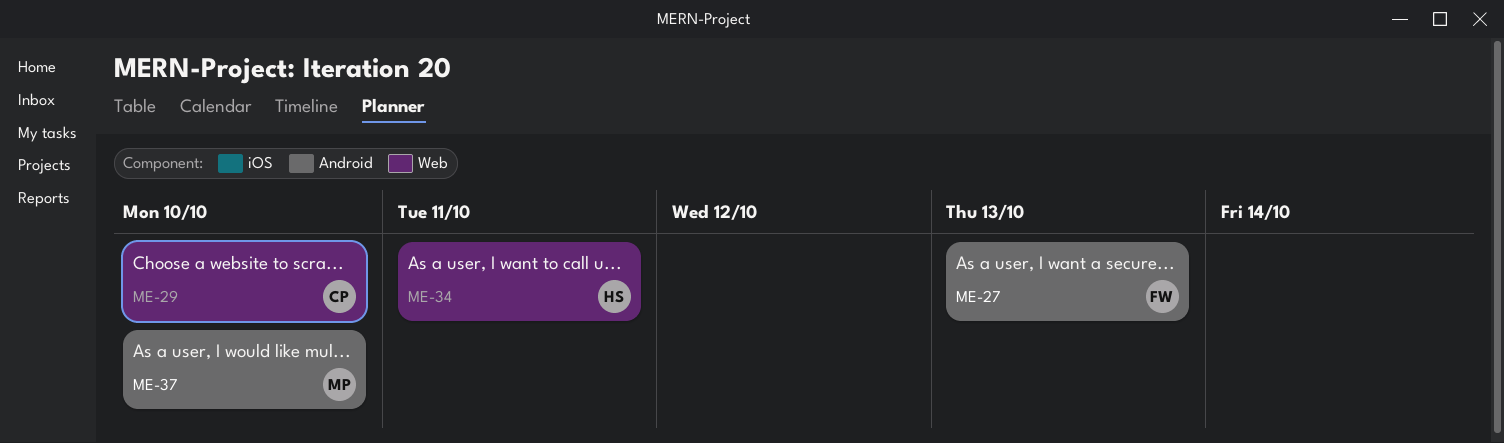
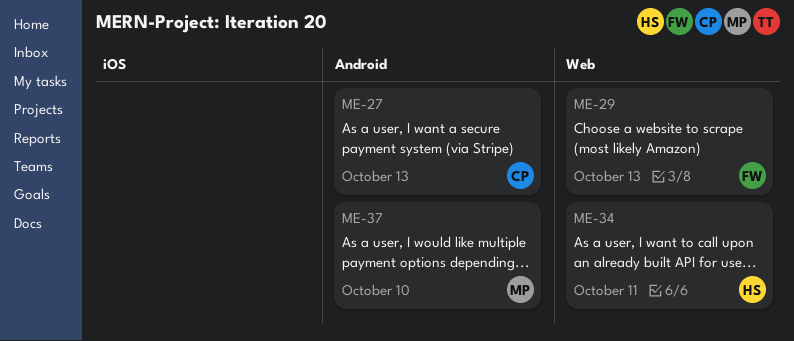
ME-27, owner: FW -> CP
ME-29, owner: CP -> FW
ME-29, due: Oct 10 -> Oct 13

